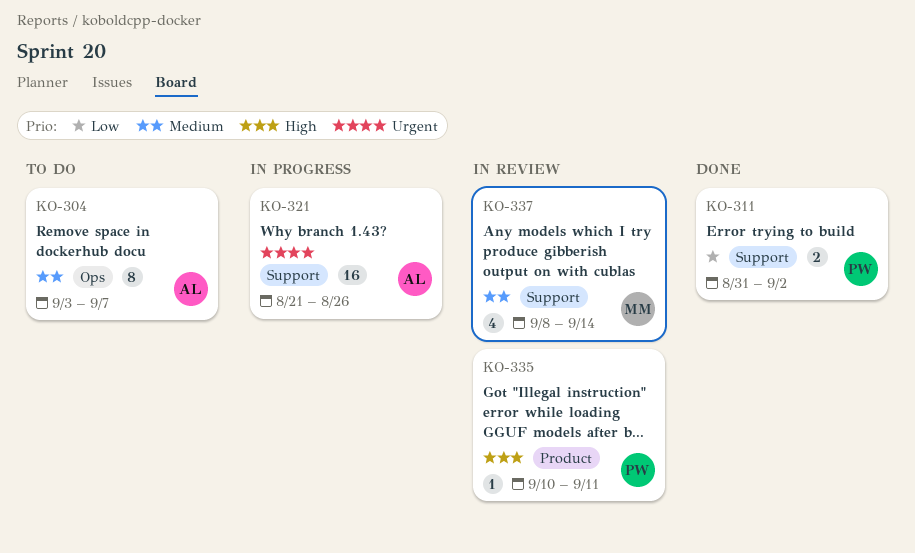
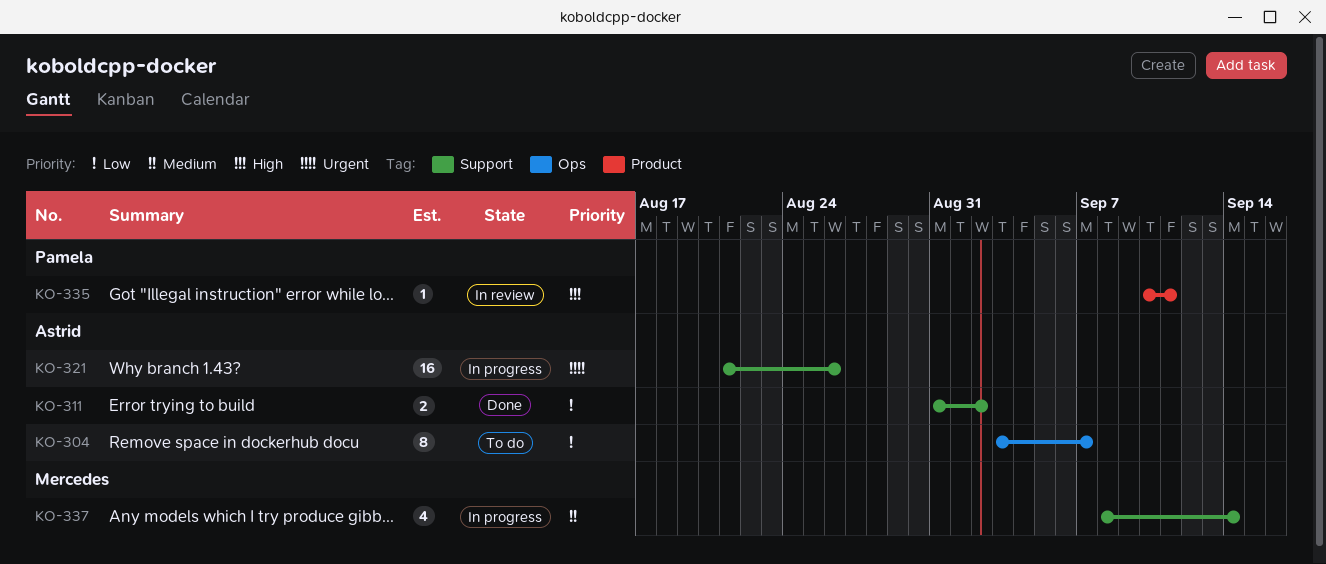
KO-304, priority: Medium -> Low
KO-311, owner: Pamela -> Astrid
KO-337, status: In review -> In progress

